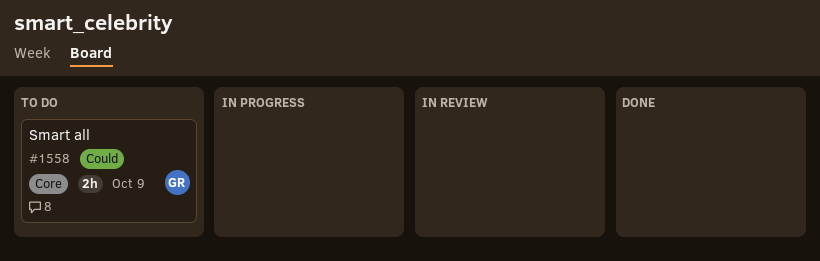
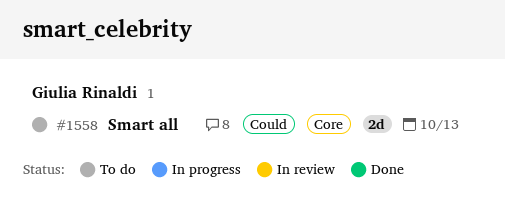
#1558, estimate: 2h -> 2d
#1558, due: Oct 9 -> Oct 13

